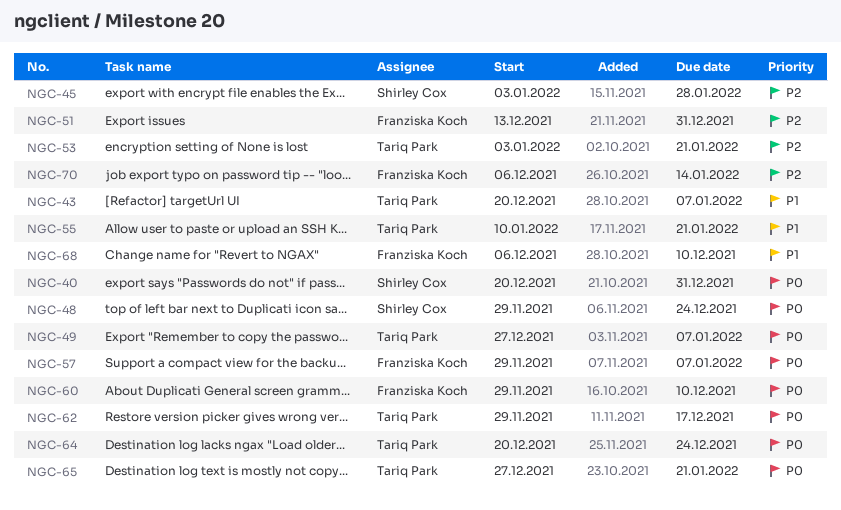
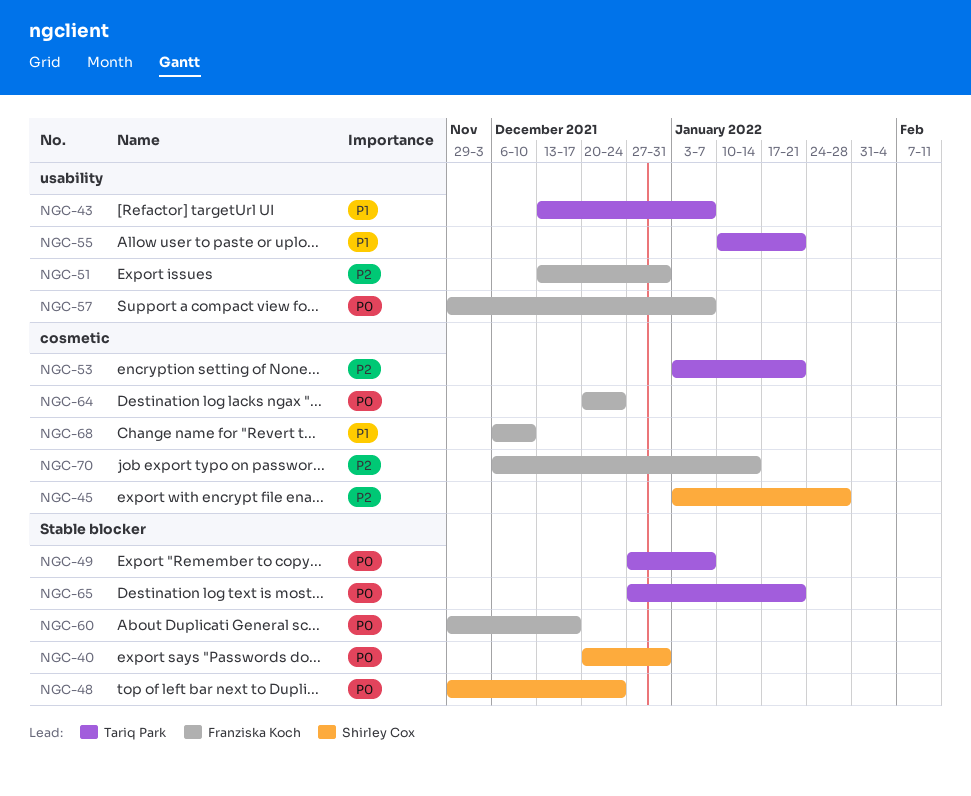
NGC-43, start: Dec 20 -> Dec 13
NGC-60, due: Dec 10 -> Dec 17
NGC-62: present -> none
NGC-64, owner: Tariq Park -> Franziska Koch

